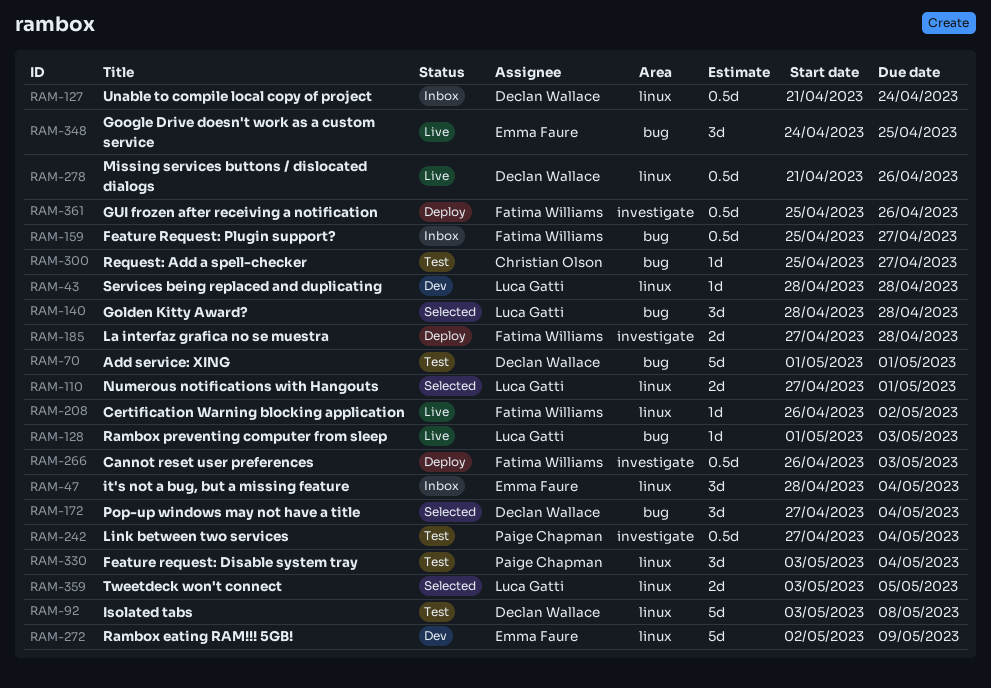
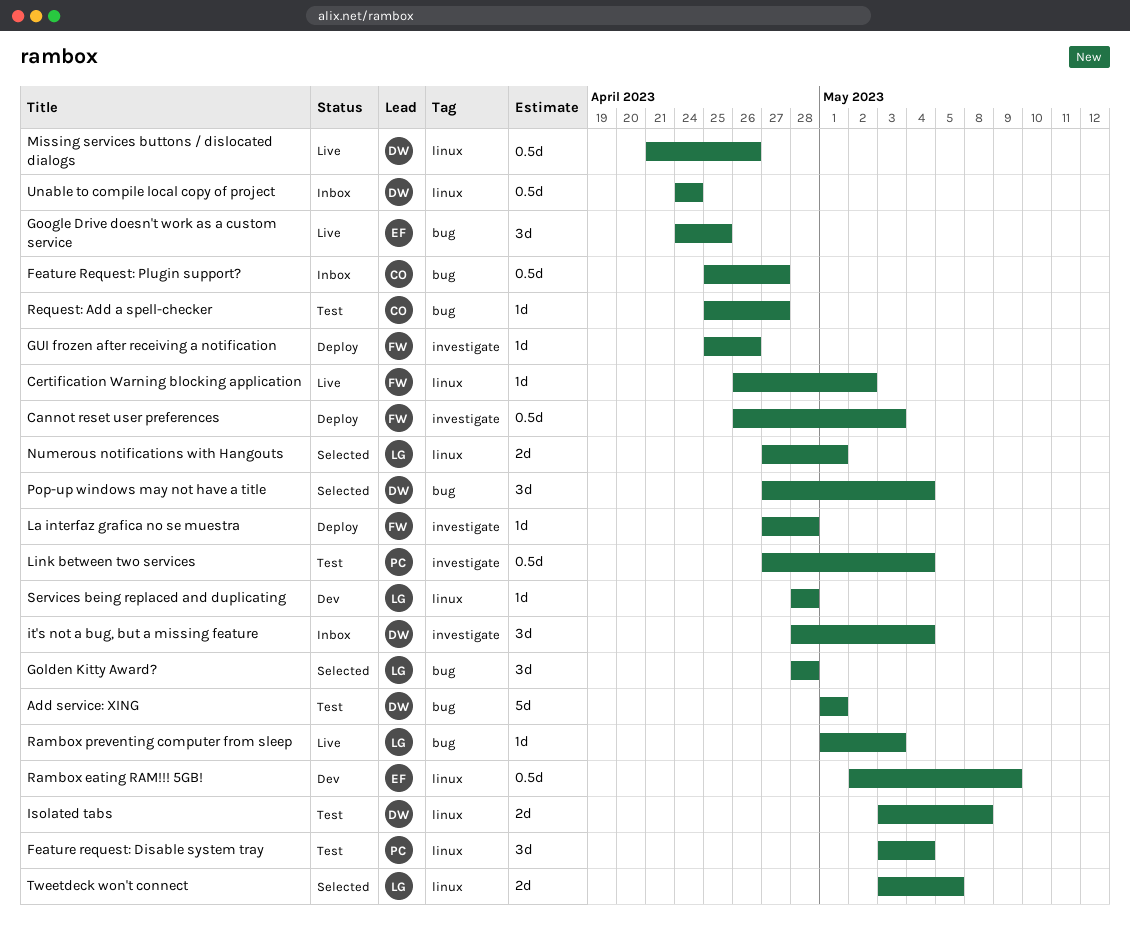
Feature Request: Plugin support?, owner: Fatima Williams -> Christian Olson
GUI frozen after receiving a notification, estimate: 0.5d -> 1d
Isolated tabs, estimate: 5d -> 2d
it's not a bug, but a missing feature, owner: Emma Faure -> Declan Wallace
it's not a bug, but a missing feature, label: linux -> investigate
La interfaz grafica no se muestra, estimate: 2d -> 1d
Rambox eating RAM!!! 5GB!, estimate: 5d -> 0.5d
Unable to compile local copy of project, start: Apr 21 -> Apr 24

